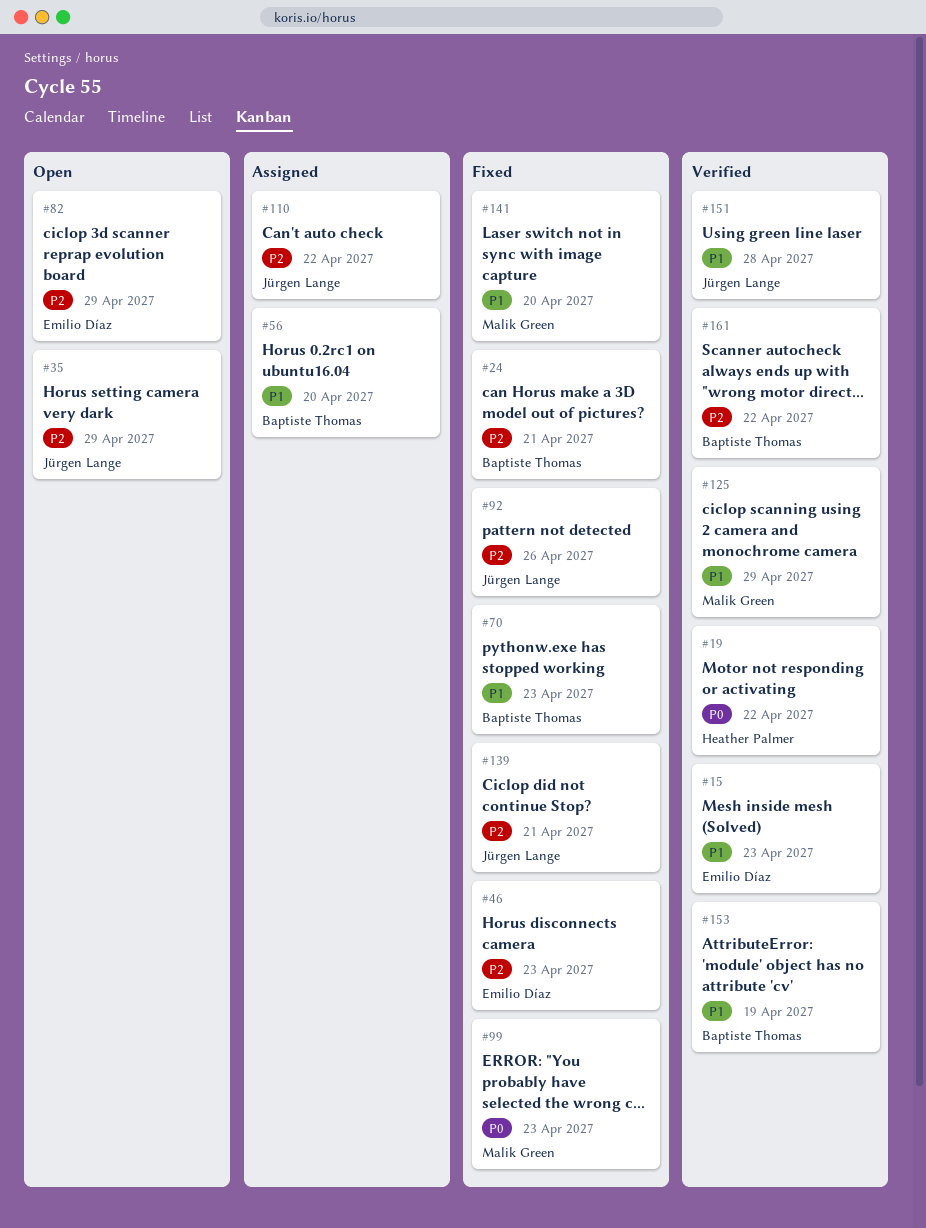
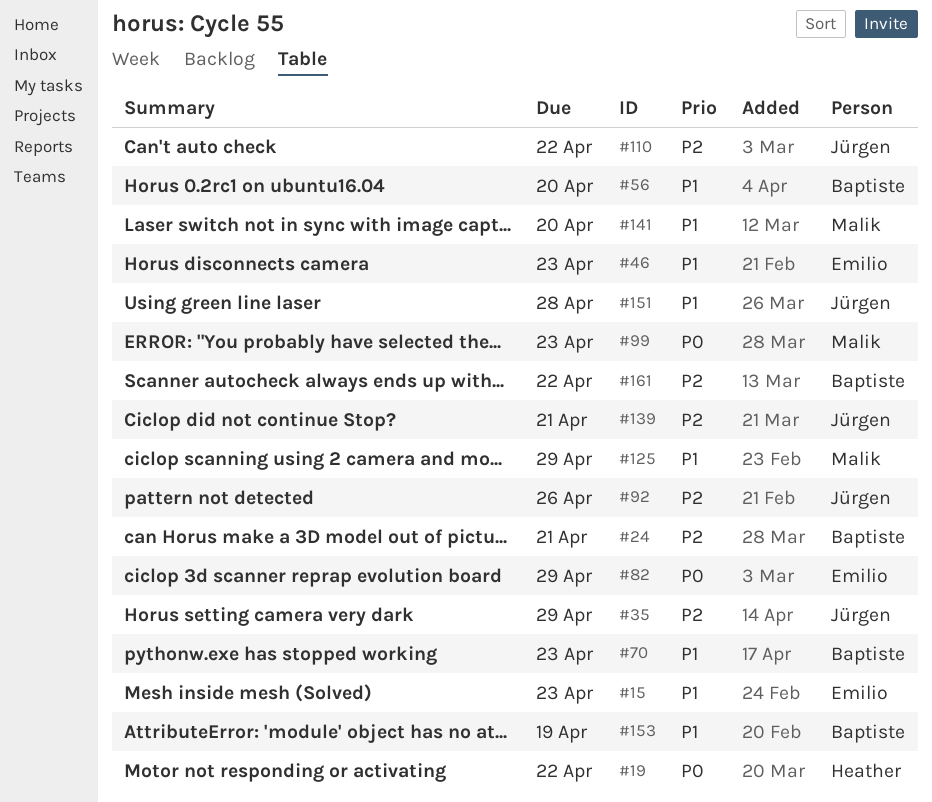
#46, priority: P2 -> P1
#82, priority: P2 -> P0

